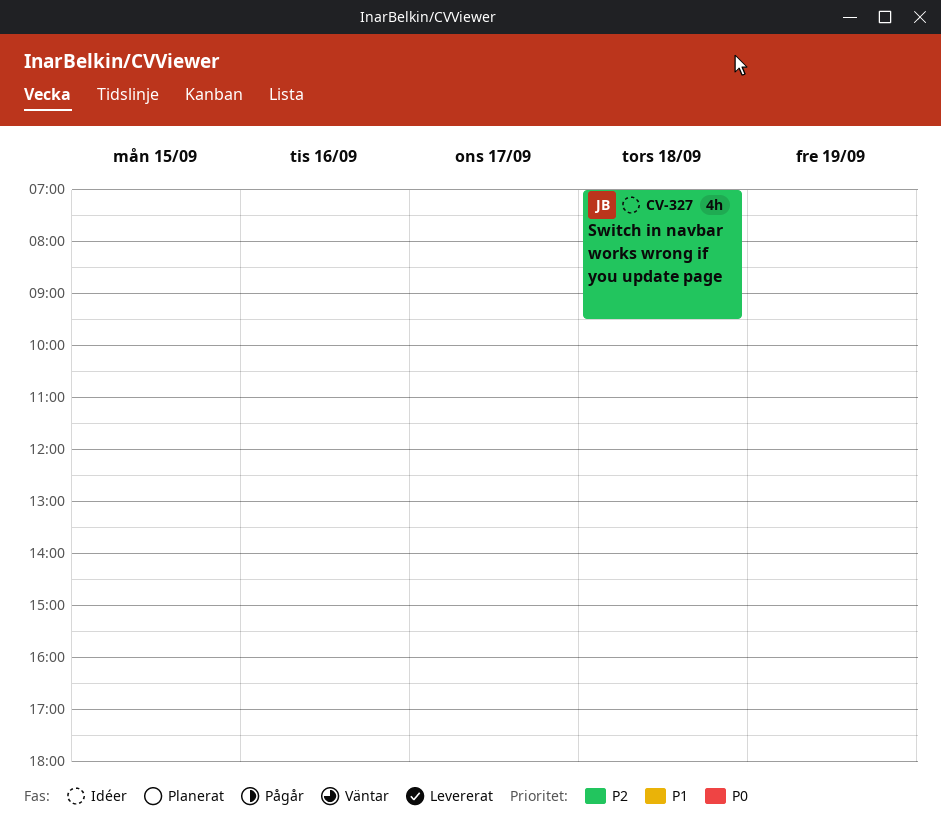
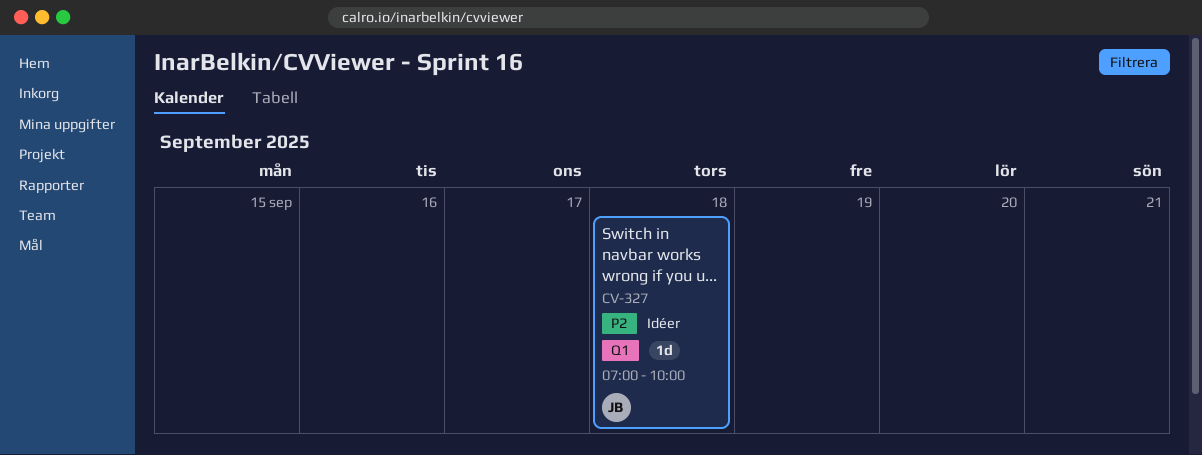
CV-327, estimate: 4h -> 1d
CV-327, ends: 09:30 -> 10:00

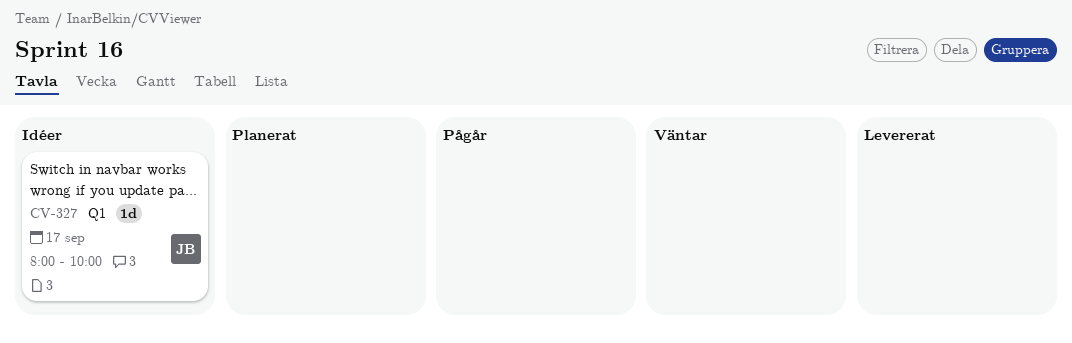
CV-327, day: Sep 18 -> Sep 17
CV-327, begins: 07:00 -> 08:00

